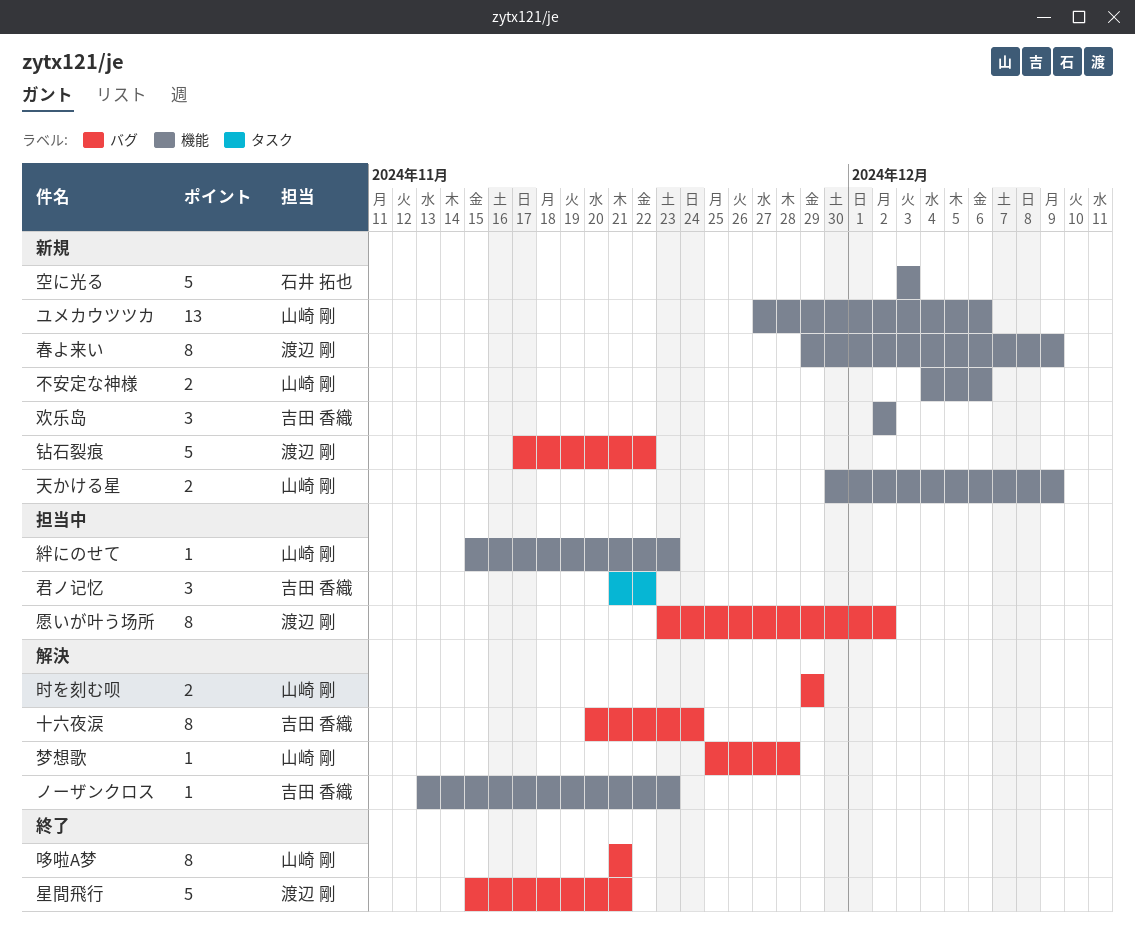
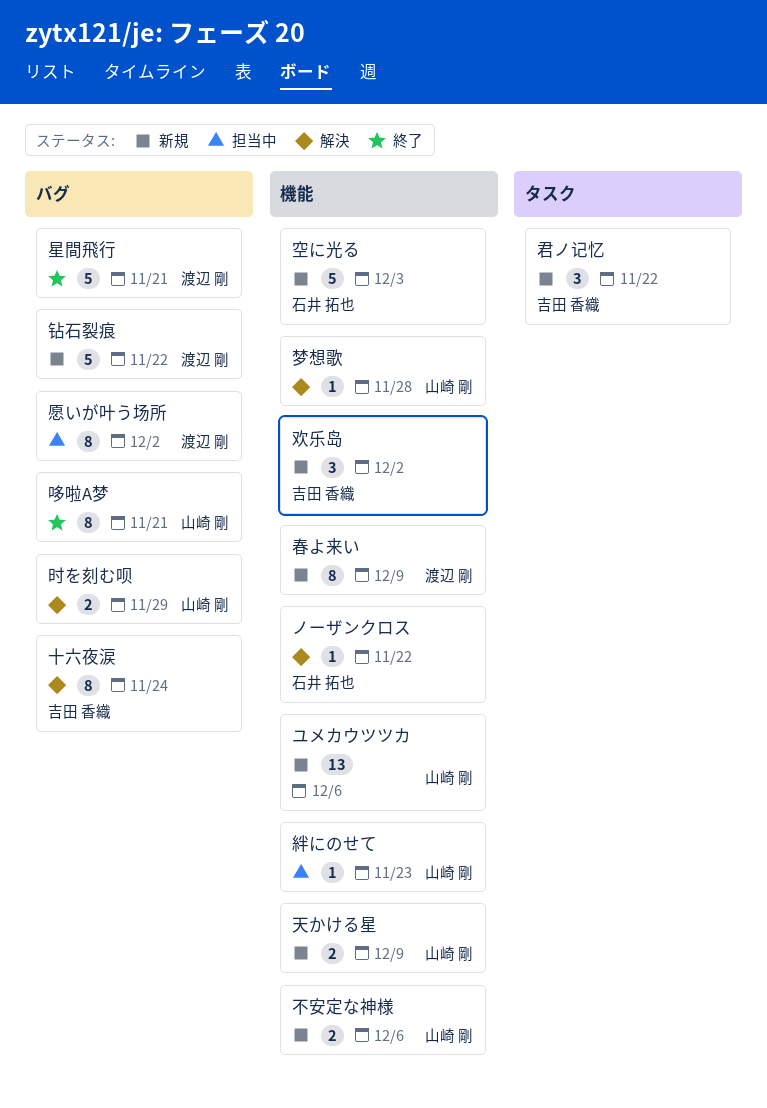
ノーザンクロス, owner: 吉田 香織 -> 石井 拓也
ノーザンクロス, due: Nov 23 -> Nov 22
君ノ记忆, status: 担当中 -> 新規
梦想歌, label: バグ -> 機能

